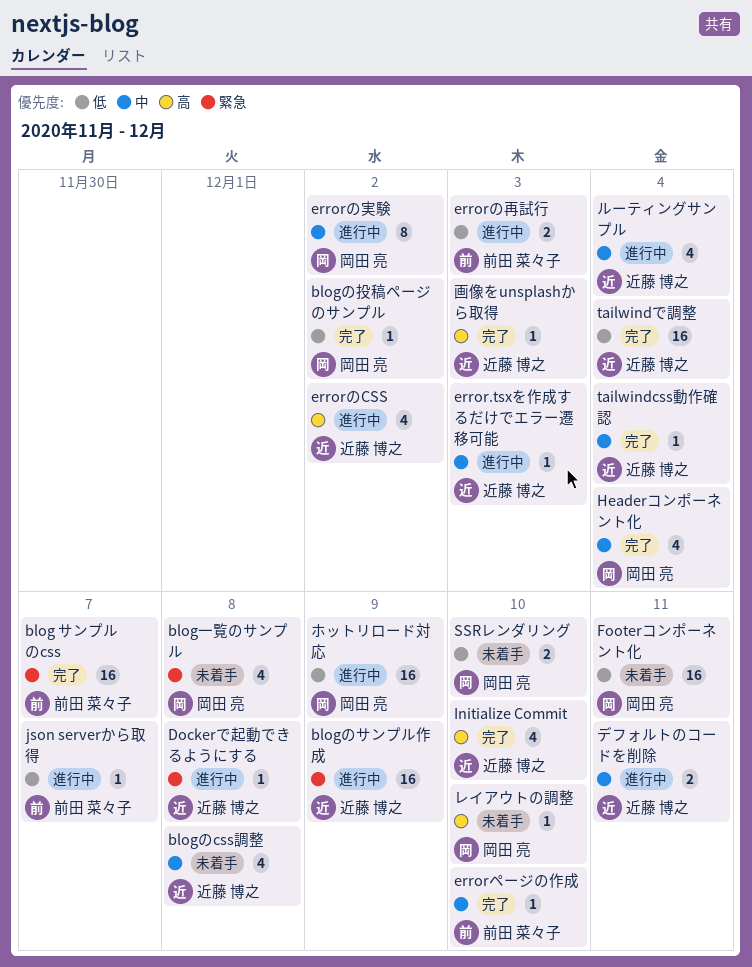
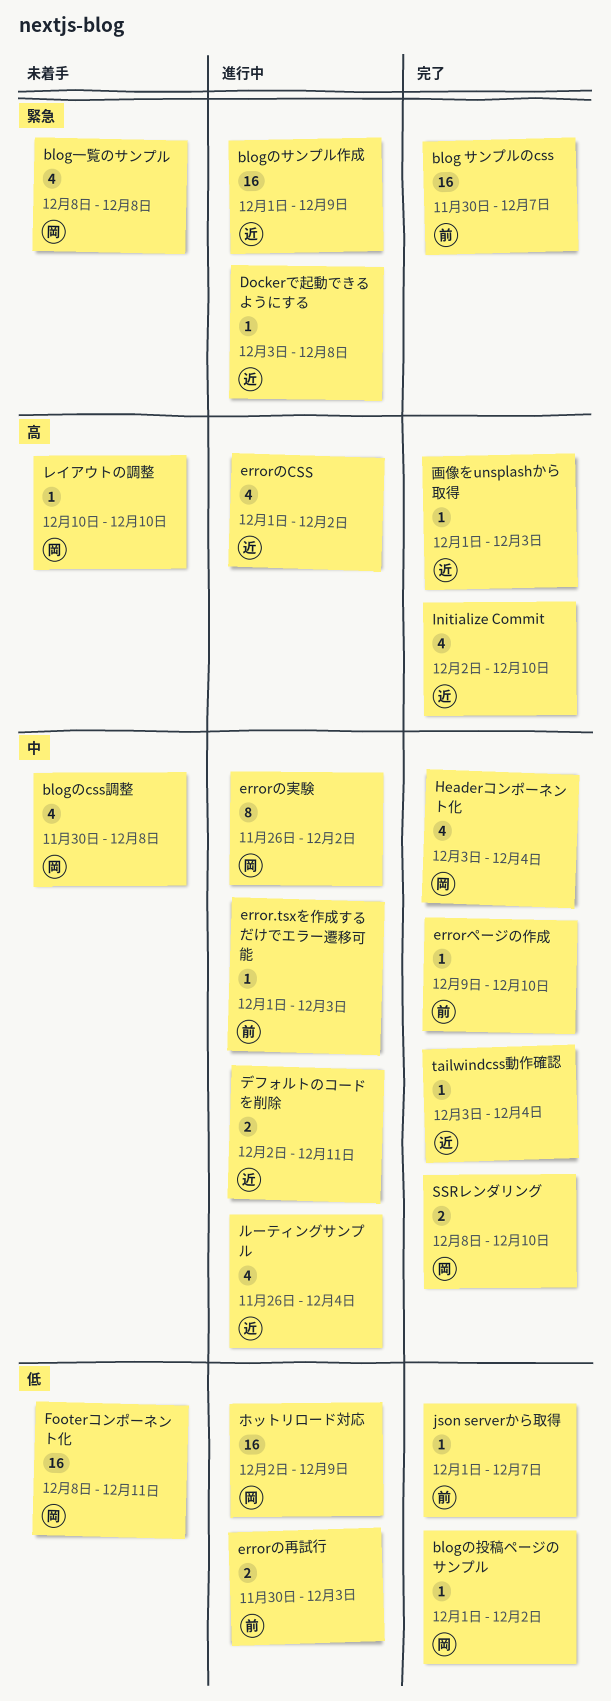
blogのcss調整, owner: 近藤 博之 -> 岡田 亮
error.tsxを作成するだけでエラー遷移可能, owner: 近藤 博之 -> 前田 菜々子
json serverから取得, status: 進行中 -> 完了
SSRレンダリング, status: 未着手 -> 完了
SSRレンダリング, priority: 低 -> 中
tailwindで調整: present -> none

